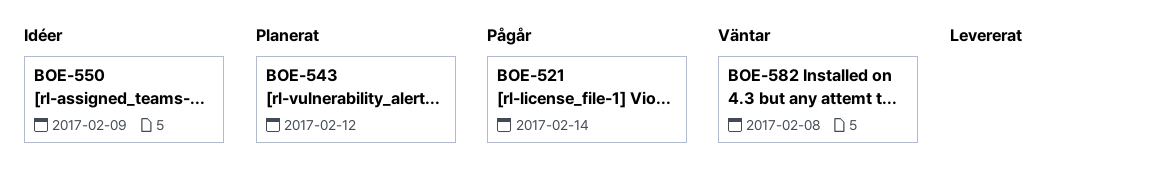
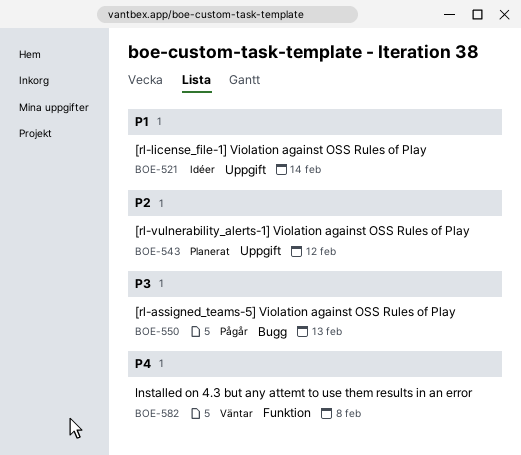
BOE-521, status: Pågår -> Idéer
BOE-550, status: Idéer -> Pågår
BOE-550, due: Feb 9 -> Feb 13

